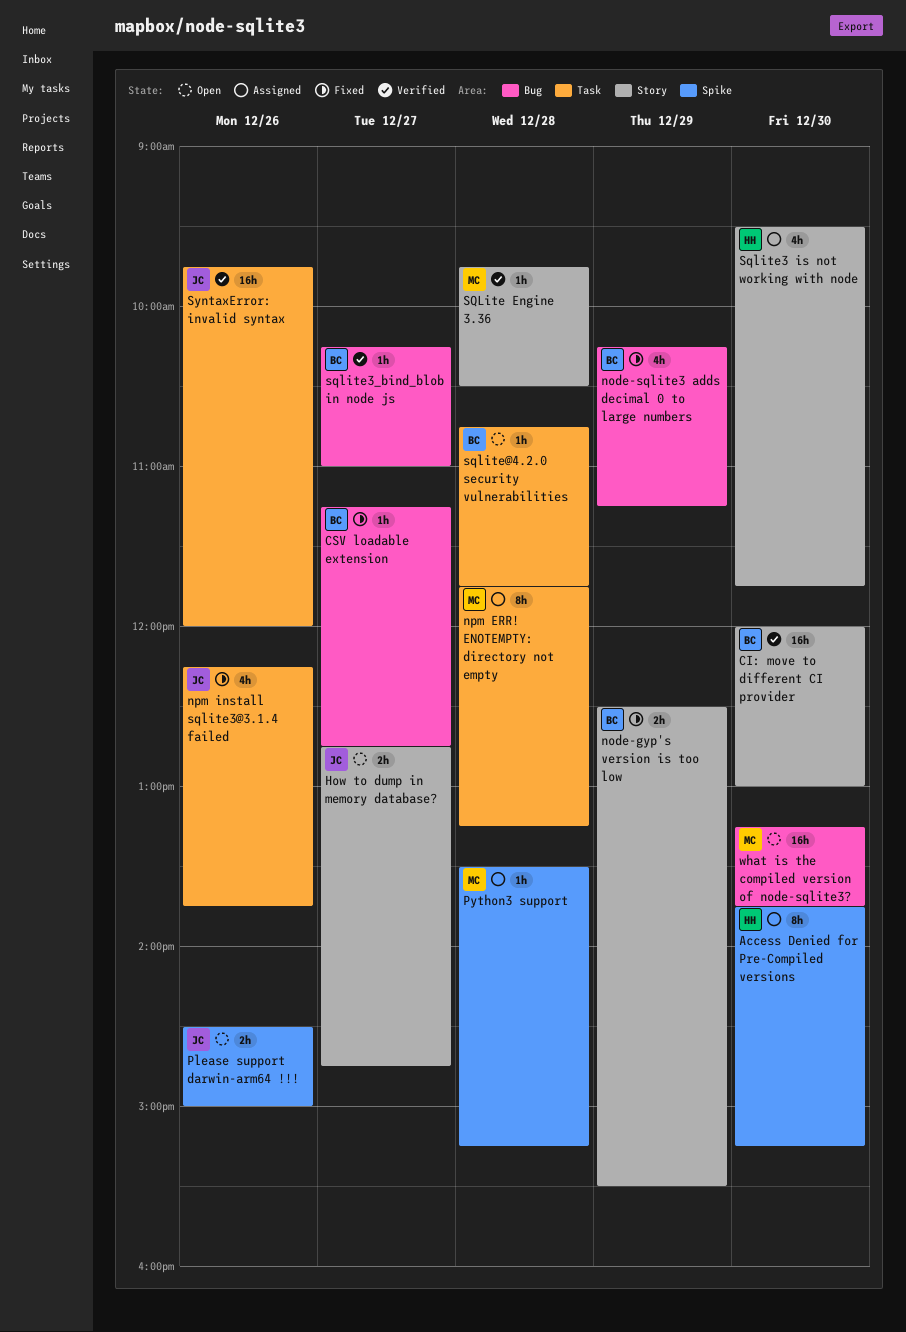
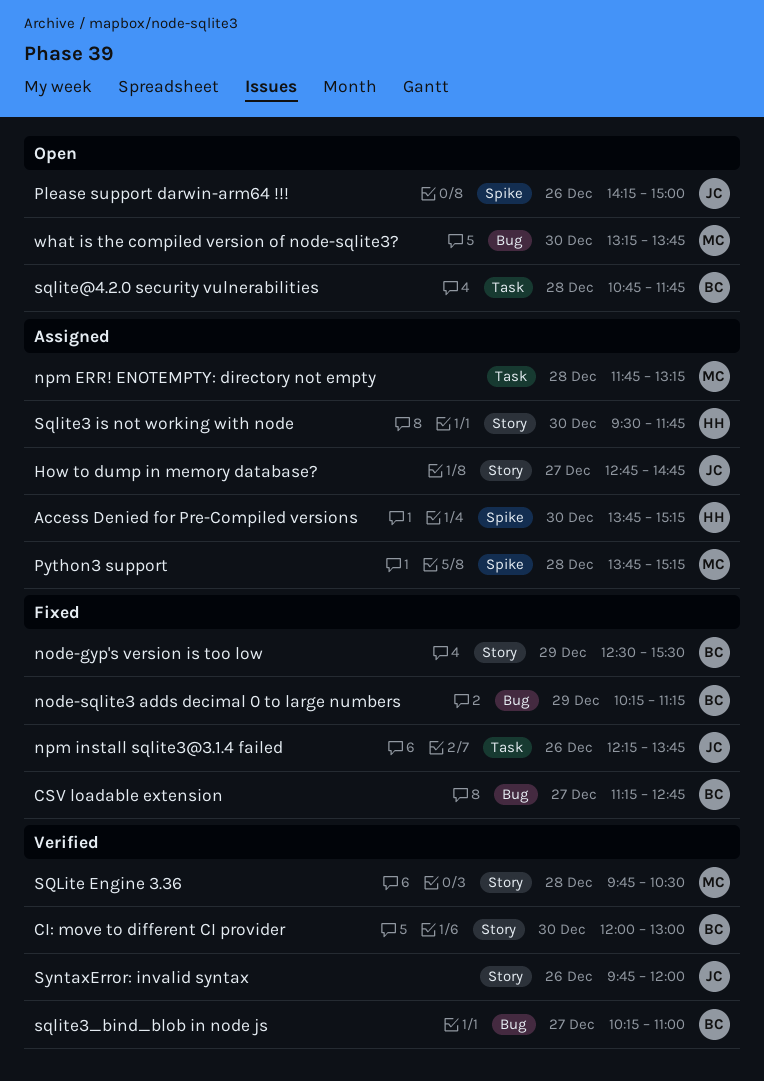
How to dump in memory database?, status: Open -> Assigned
Please support darwin-arm64 !!!, begins: 14:30 -> 14:15
Python3 support, begins: 13:30 -> 13:45
SyntaxError: invalid syntax, label: Task -> Story

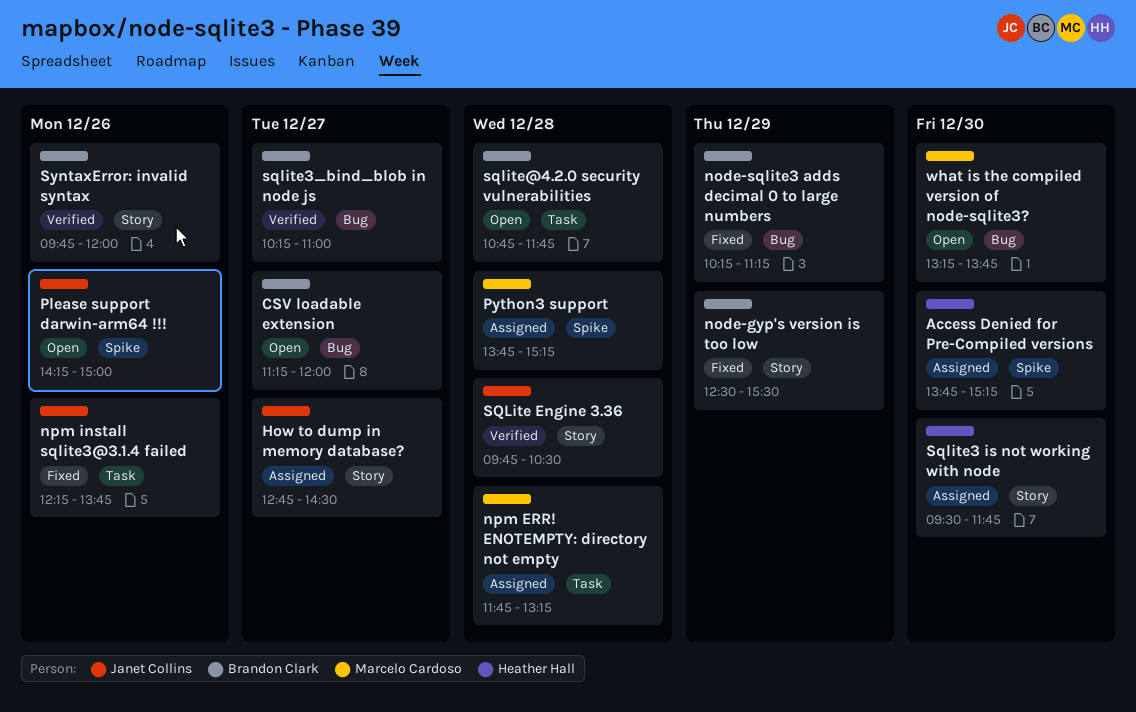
CI: move to different CI provider: present -> none
CSV loadable extension, status: Fixed -> Open
CSV loadable extension, ends: 12:45 -> 12:00
How to dump in memory database?, ends: 14:45 -> 14:30
SQLite Engine 3.36, owner: Marcelo Cardoso -> Janet Collins
SyntaxError: invalid syntax, owner: Janet Collins -> Brandon Clark

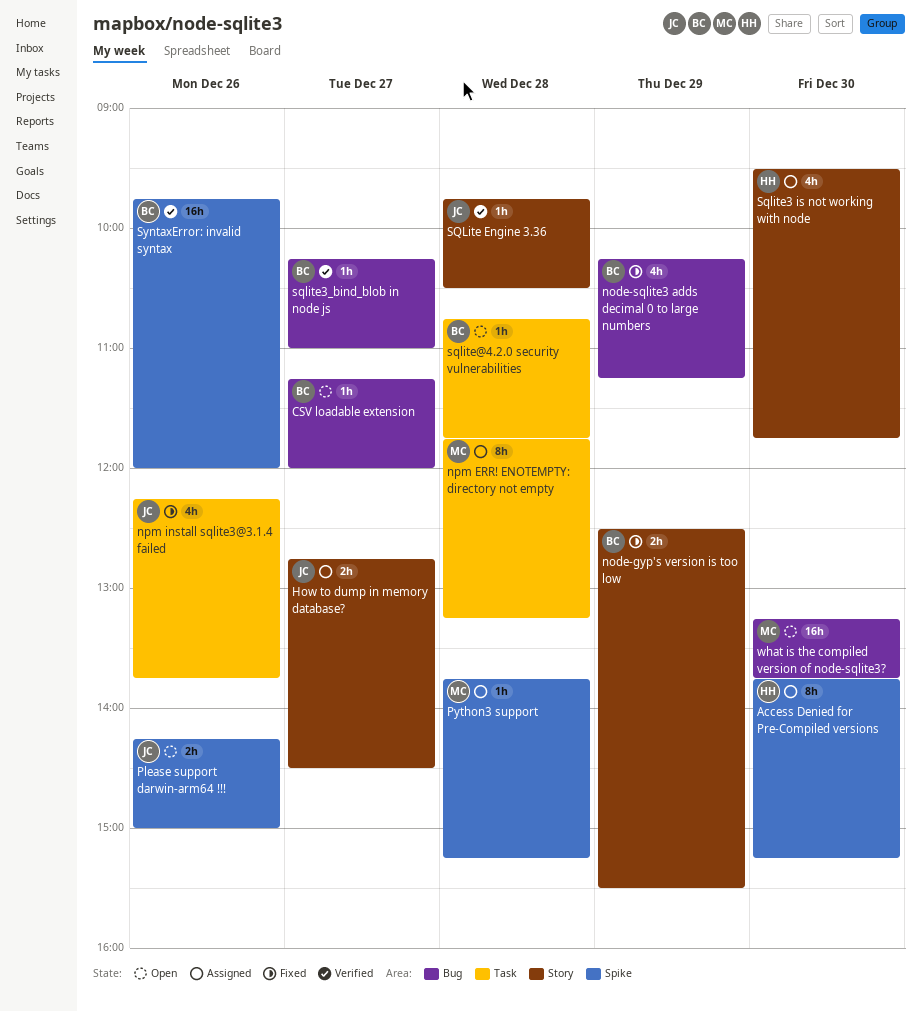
SyntaxError: invalid syntax, label: Story -> Spike

